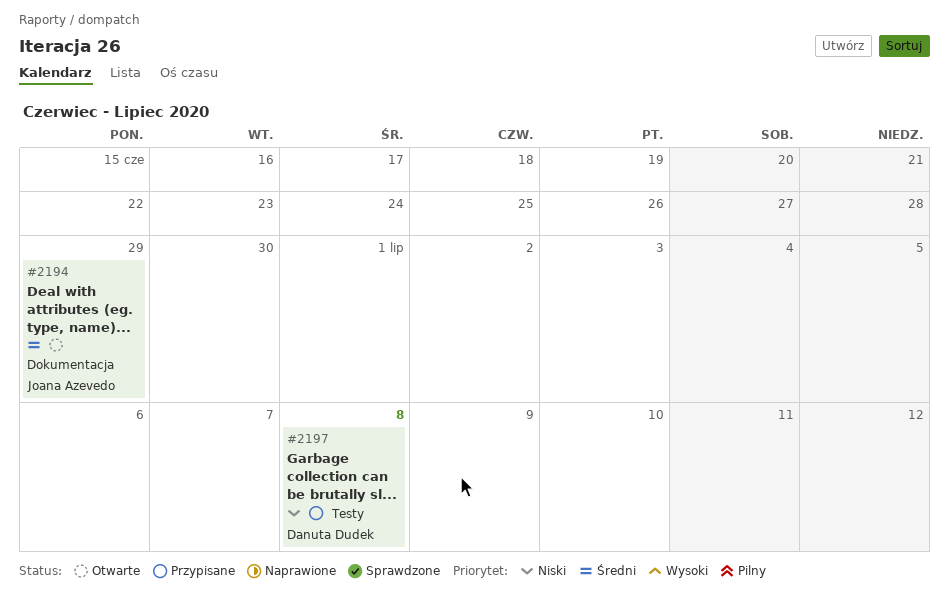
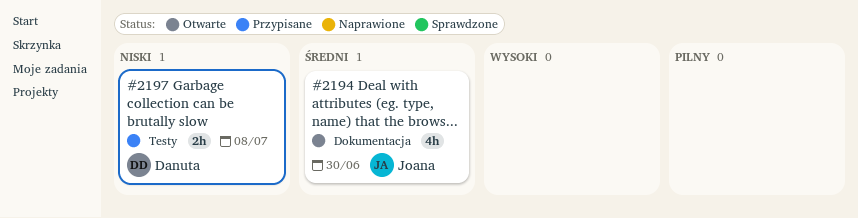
#2194, due: Jun 29 -> Jun 30

